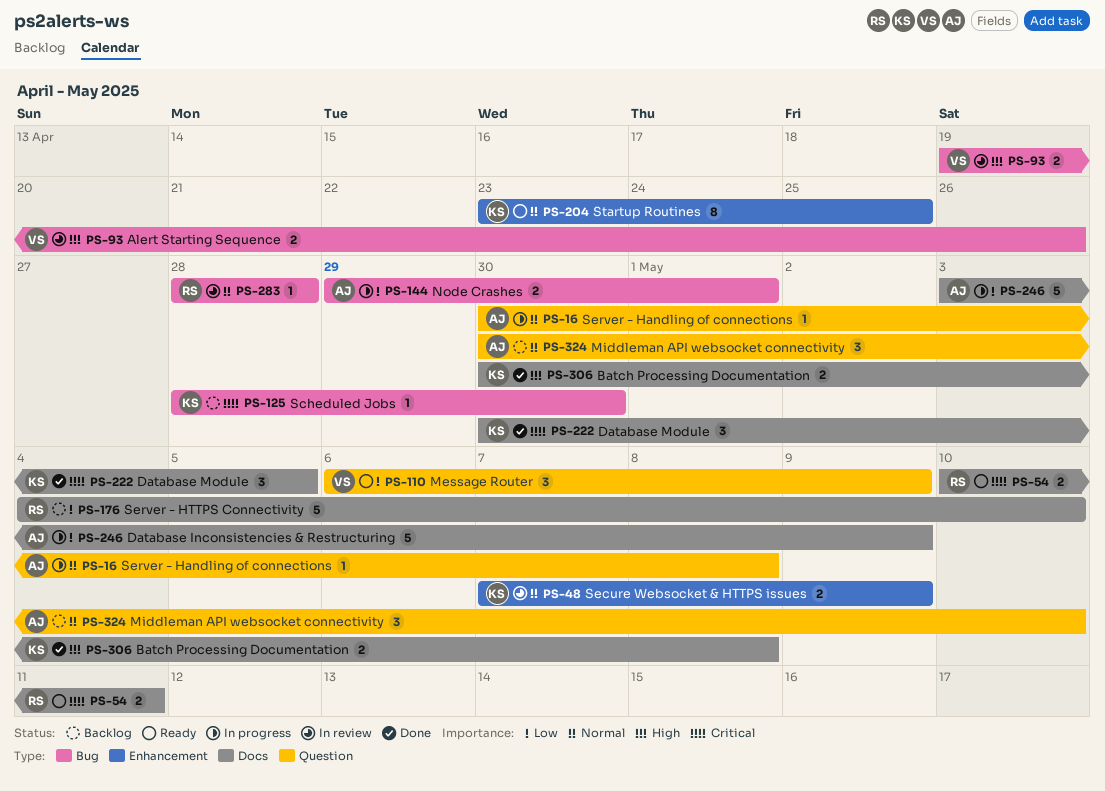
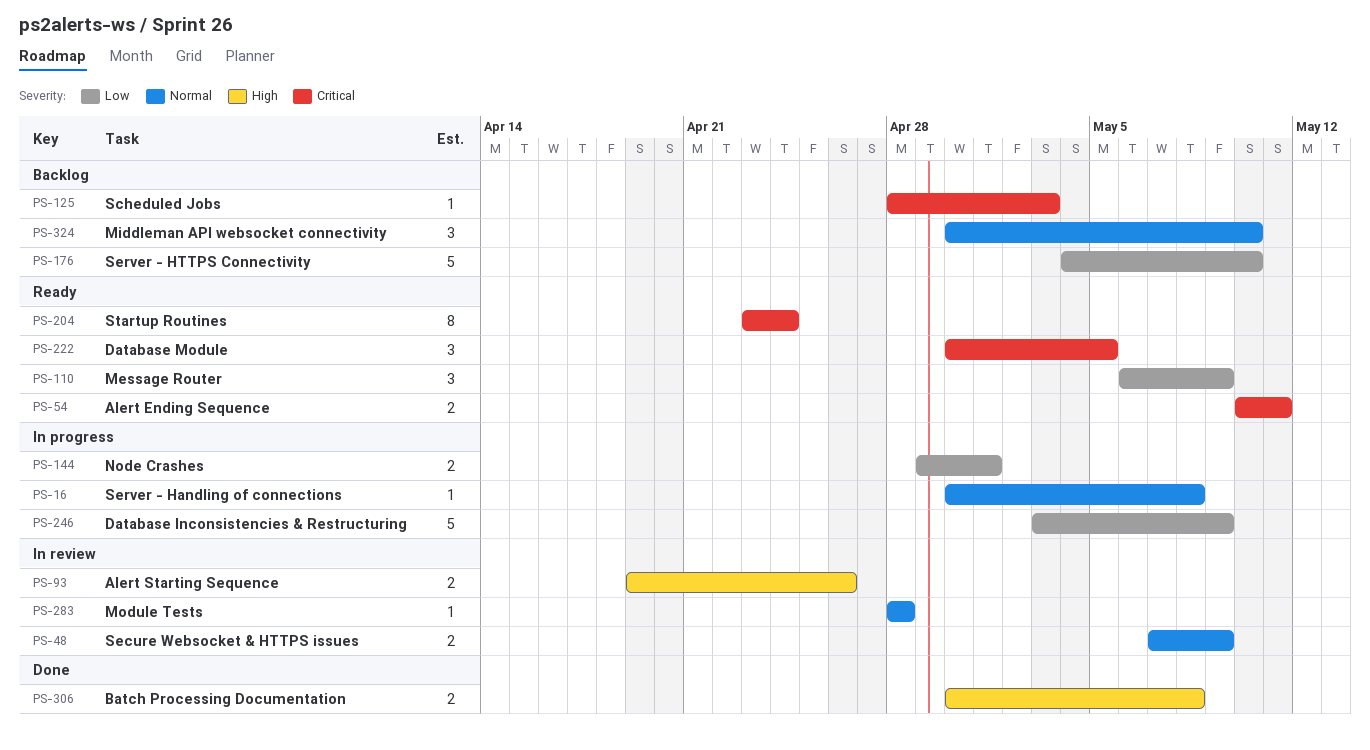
PS-125, due: Apr 30 -> May 3
PS-204, priority: Normal -> Critical
PS-204, due: Apr 25 -> Apr 24
PS-222, status: Done -> Ready

